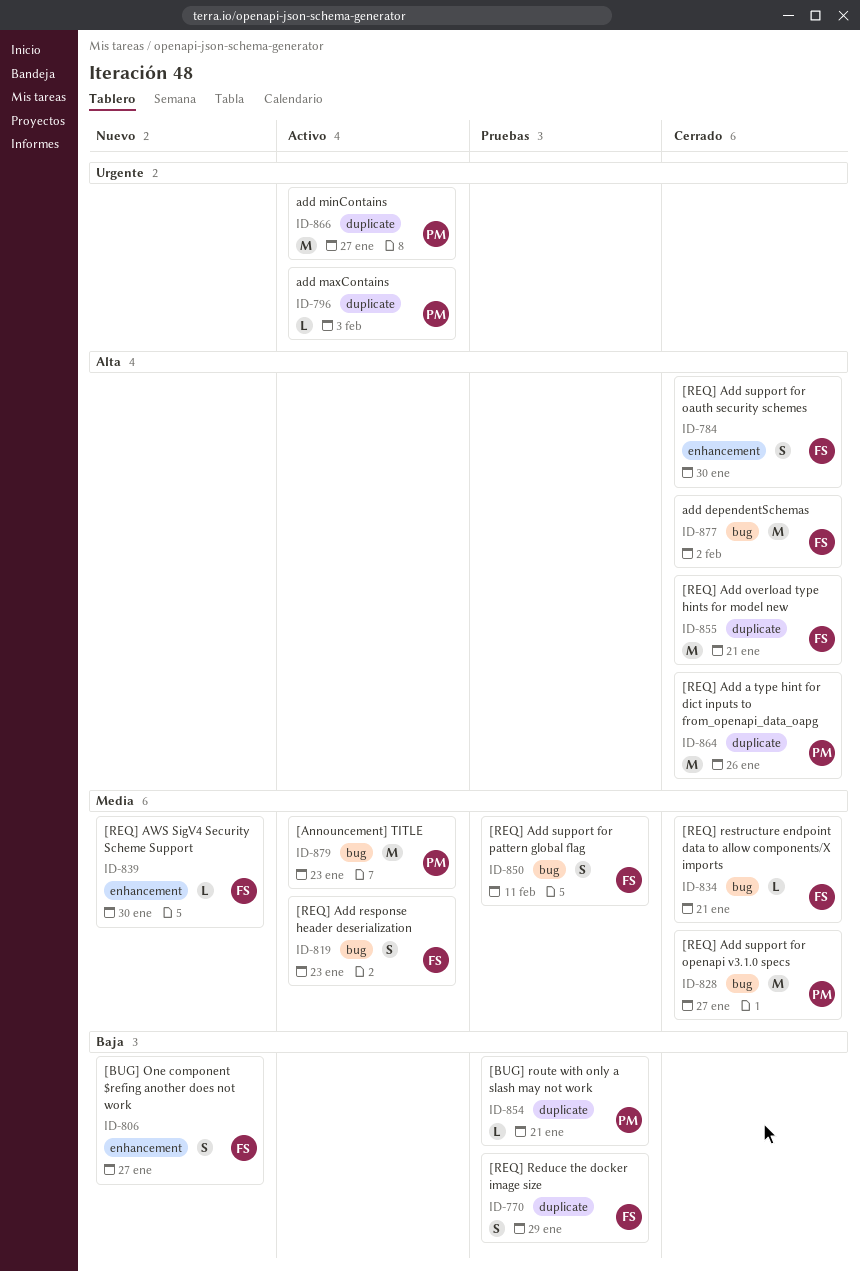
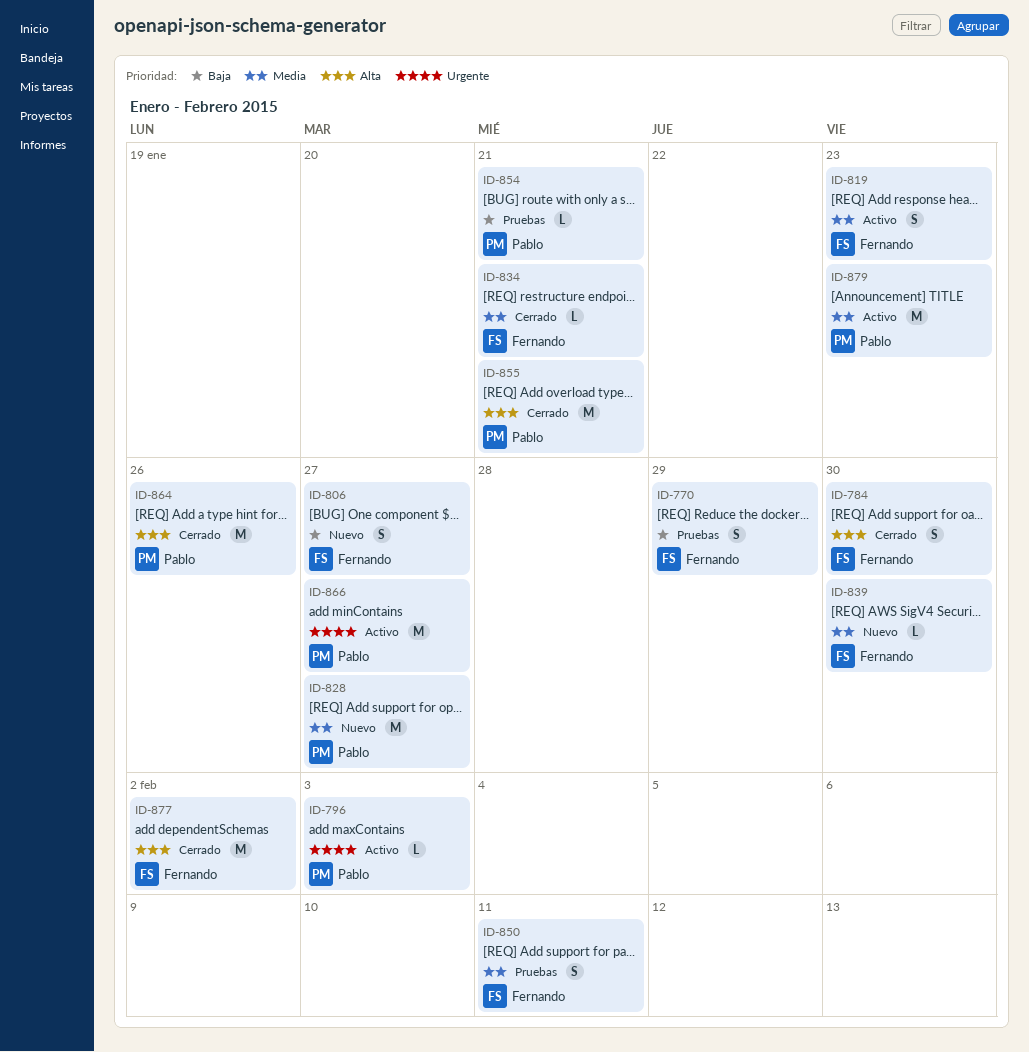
ID-828, status: Cerrado -> Nuevo
ID-855, owner: Fernando -> Pablo

